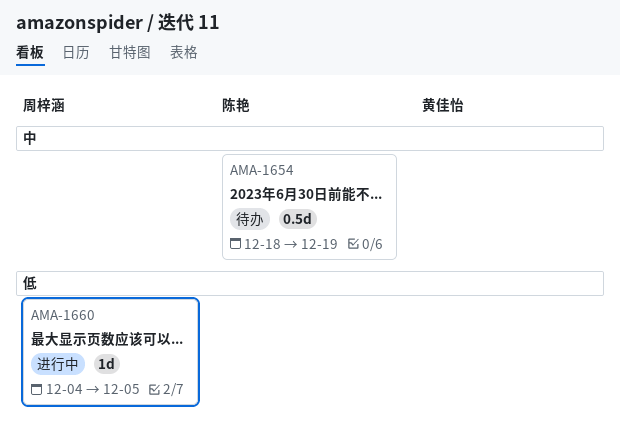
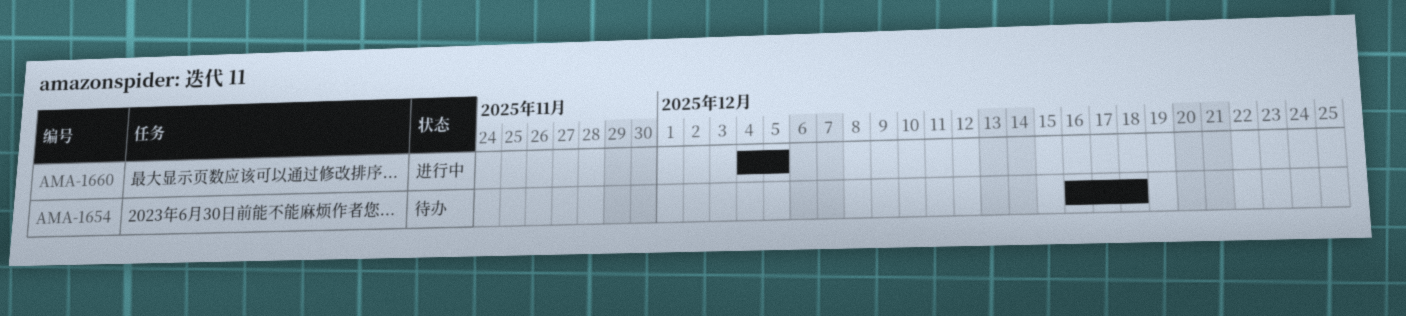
AMA-1654, start: Dec 18 -> Dec 16
AMA-1654, due: Dec 19 -> Dec 18

